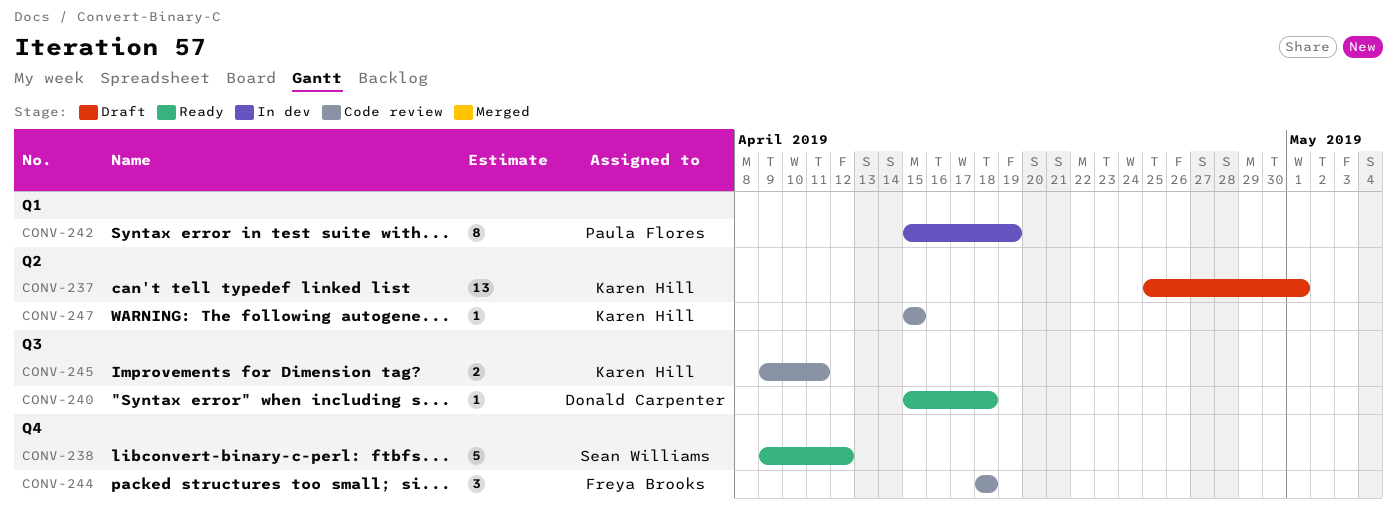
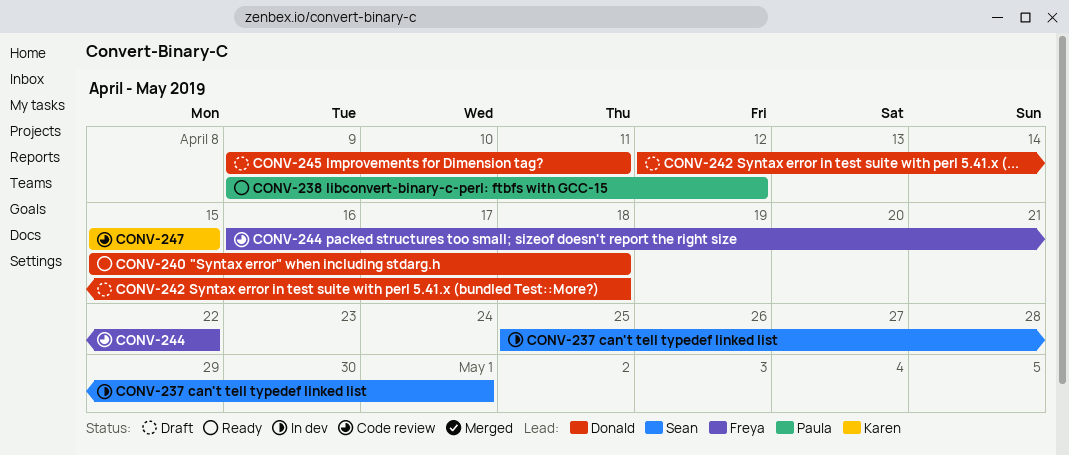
CONV-237, status: Draft -> In dev
CONV-237, owner: Karen Hill -> Sean Williams
CONV-238, owner: Sean Williams -> Paula Flores
CONV-242, status: In dev -> Draft
CONV-242, owner: Paula Flores -> Donald Carpenter
CONV-242, start: Apr 15 -> Apr 12
CONV-242, due: Apr 19 -> Apr 18
CONV-244, start: Apr 18 -> Apr 16
CONV-244, due: Apr 18 -> Apr 22
CONV-245, status: Code review -> Draft
CONV-245, owner: Karen Hill -> Donald Carpenter

